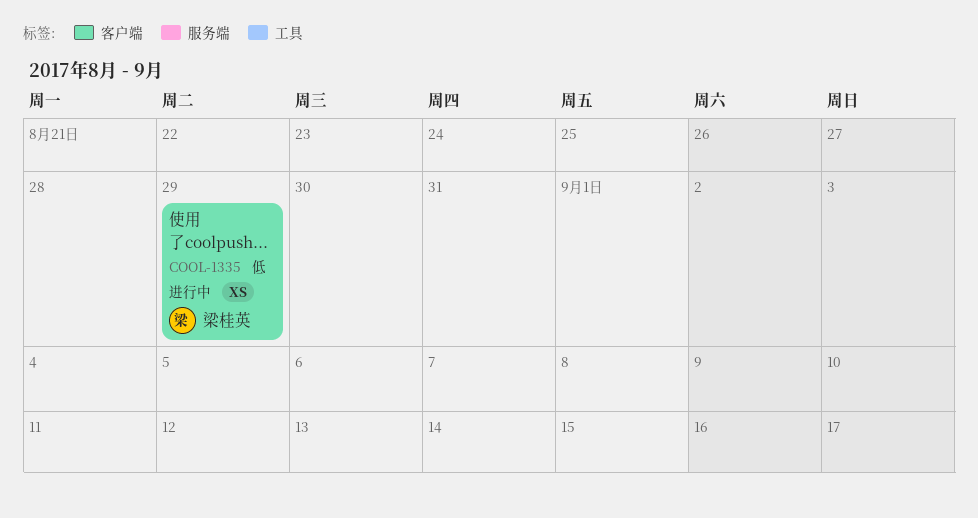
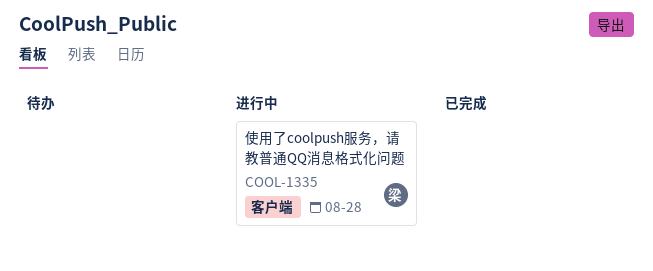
COOL-1335, due: Aug 29 -> Aug 28

